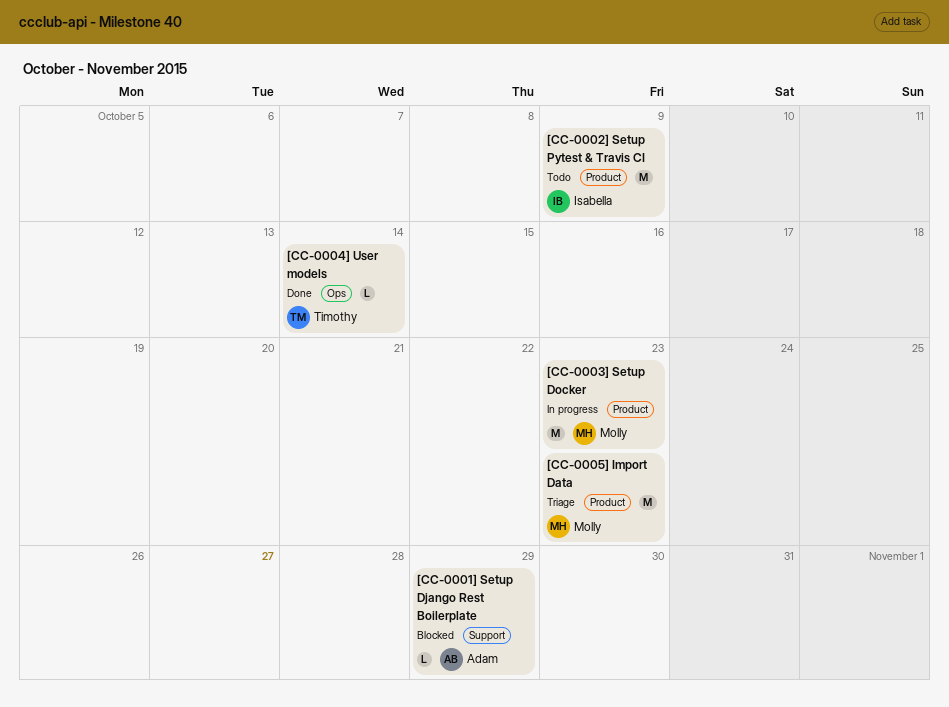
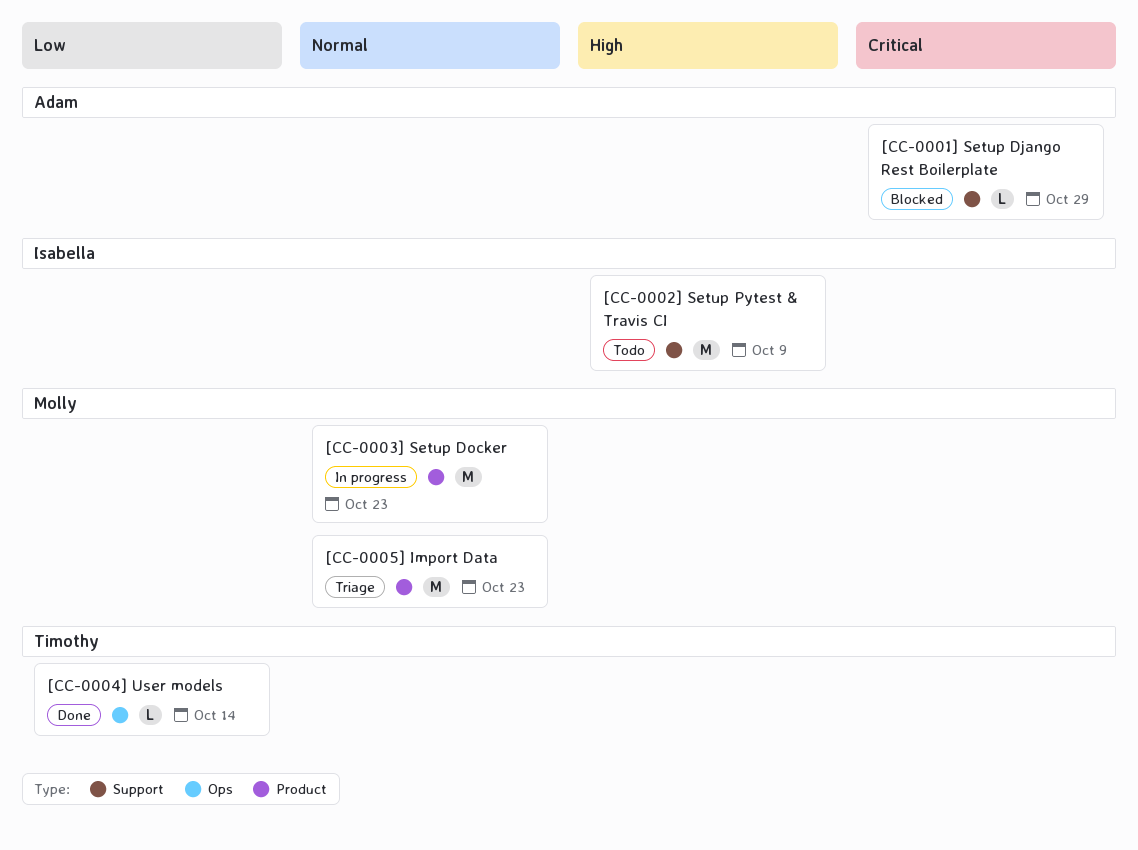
[CC-0002] Setup Pytest & Travis CI, label: Product -> Support

